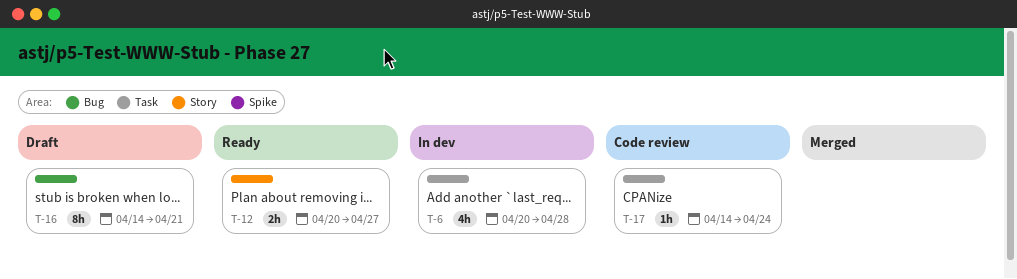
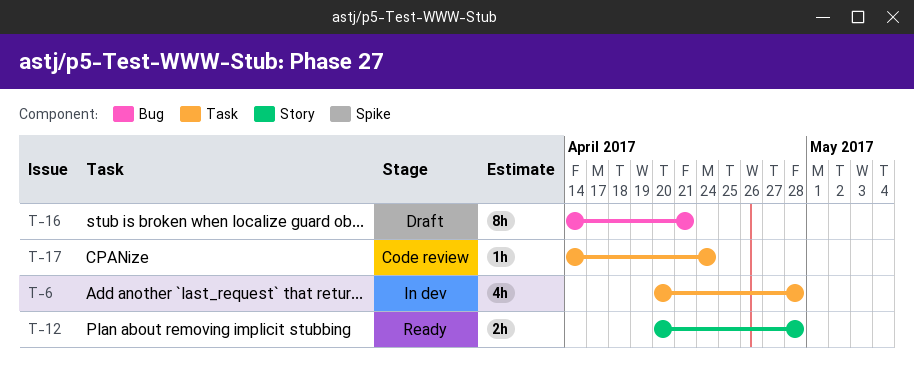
T-12, due: Apr 27 -> Apr 28

